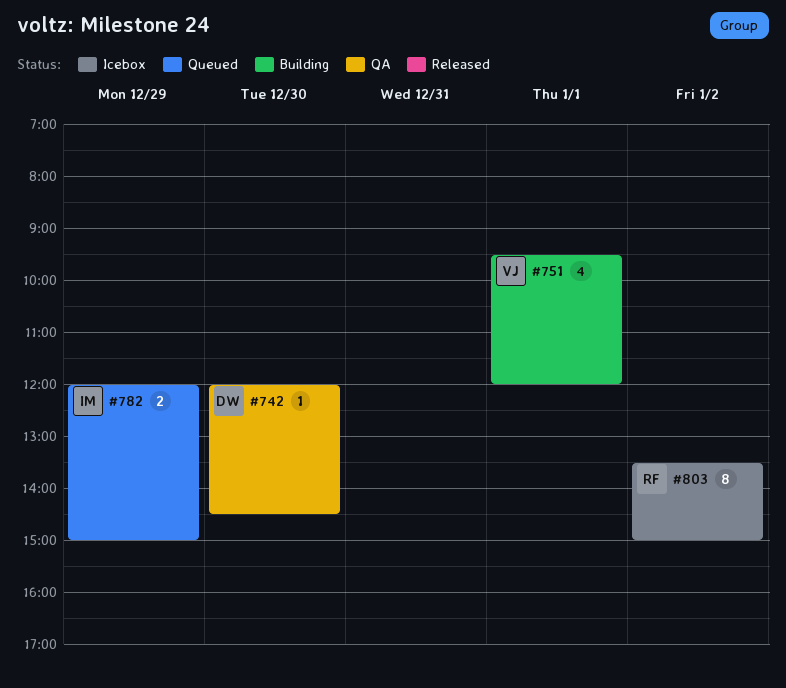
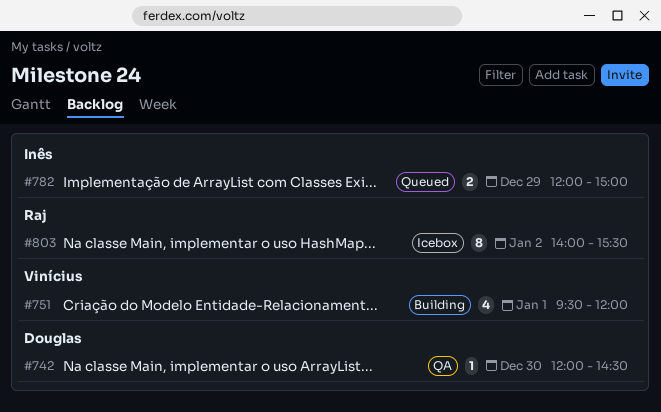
#803, begins: 13:30 -> 14:00
#803, ends: 15:00 -> 15:30

